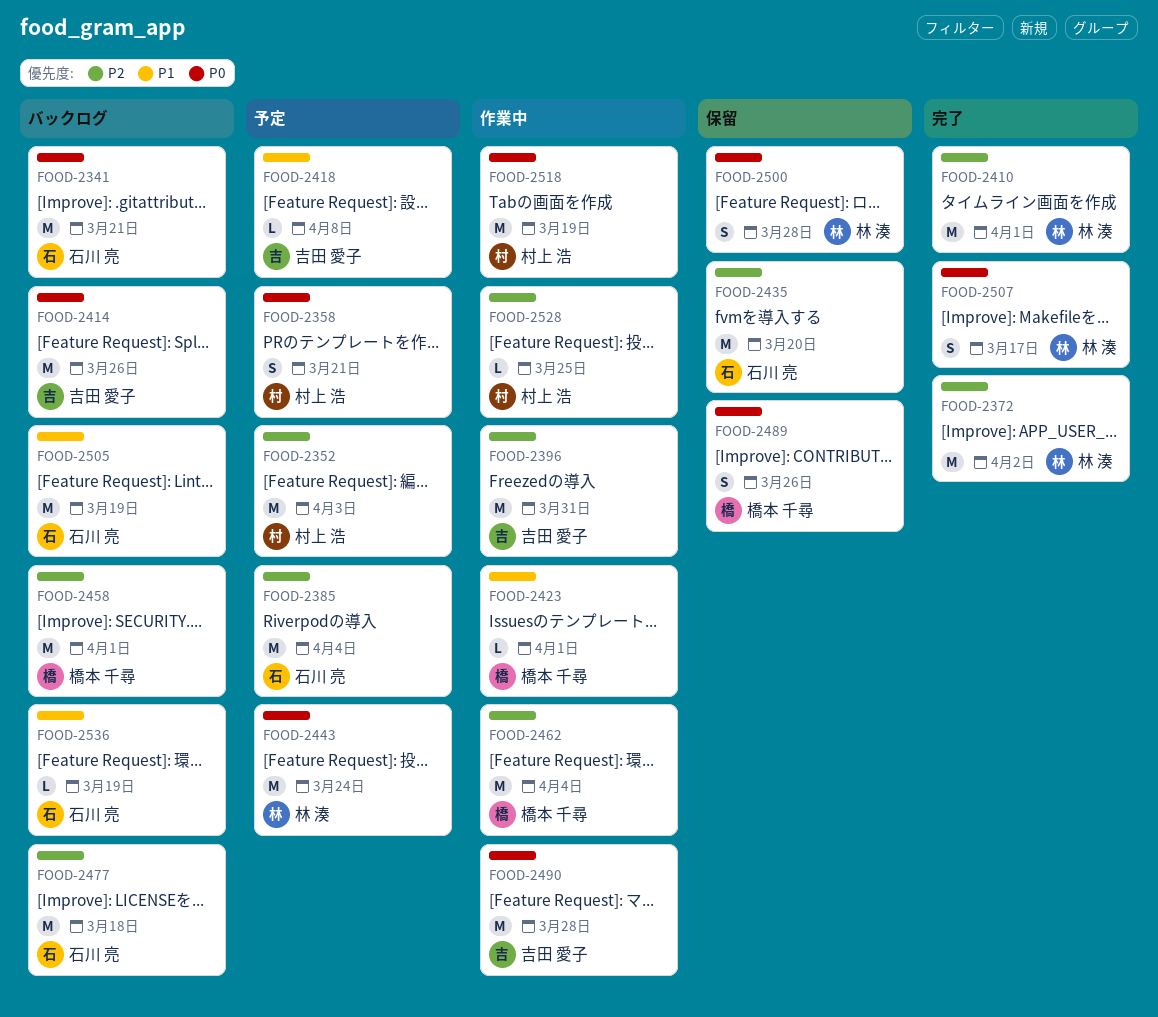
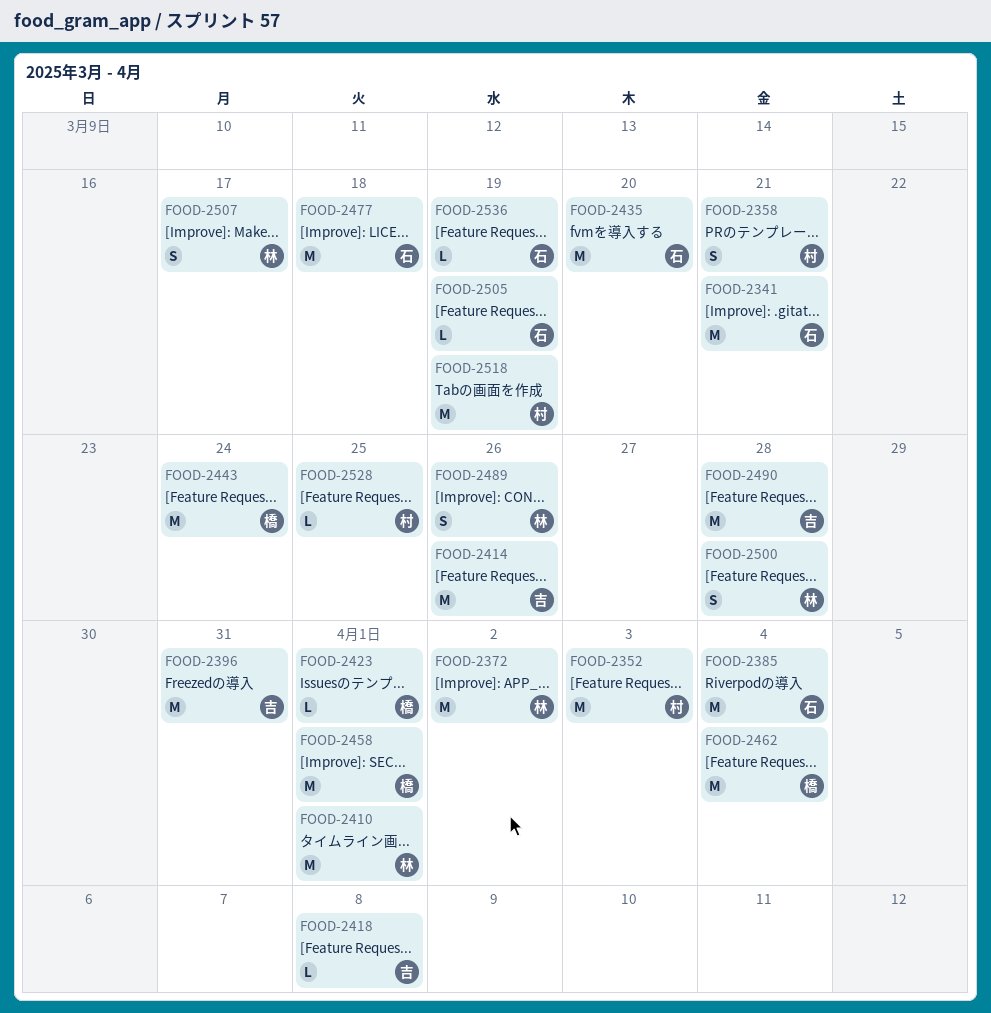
FOOD-2443, owner: 林 湊 -> 橋本 千尋
FOOD-2489, owner: 橋本 千尋 -> 林 湊
FOOD-2505, estimate: M -> L

